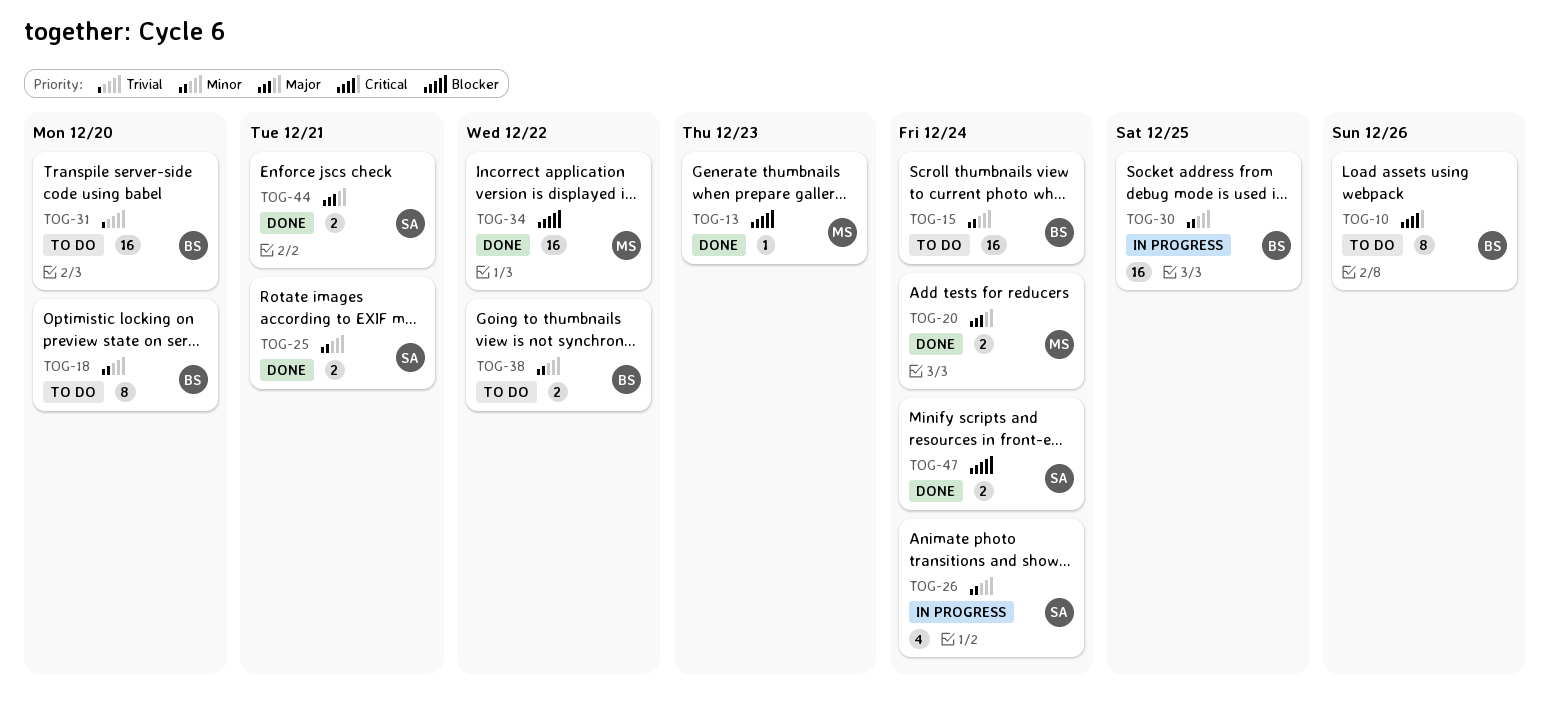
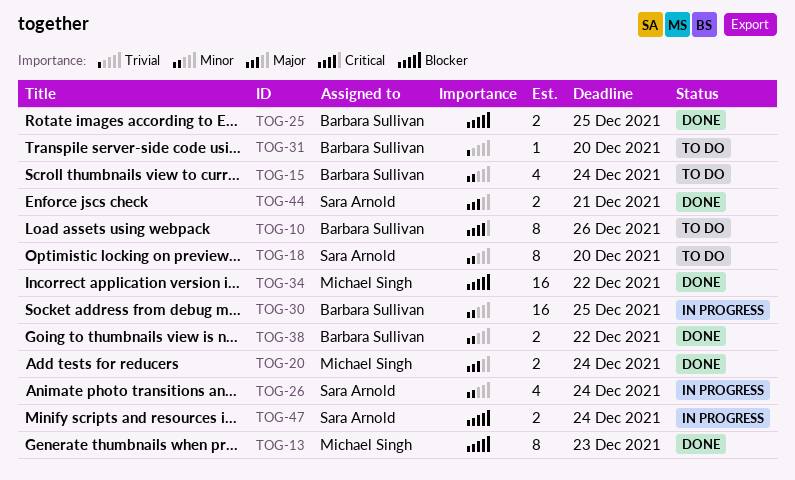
TOG-13, estimate: 1 -> 8
TOG-15, estimate: 16 -> 4
TOG-18, owner: Barbara Sullivan -> Sara Arnold
TOG-25, owner: Sara Arnold -> Barbara Sullivan
TOG-25, priority: Minor -> Blocker
TOG-25, due: Dec 21 -> Dec 25
TOG-31, estimate: 16 -> 1
TOG-38, status: To do -> Done
TOG-47, status: Done -> In progress

